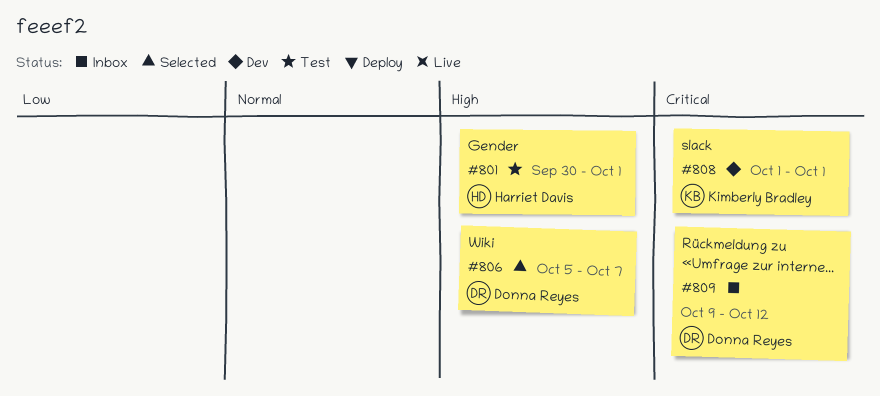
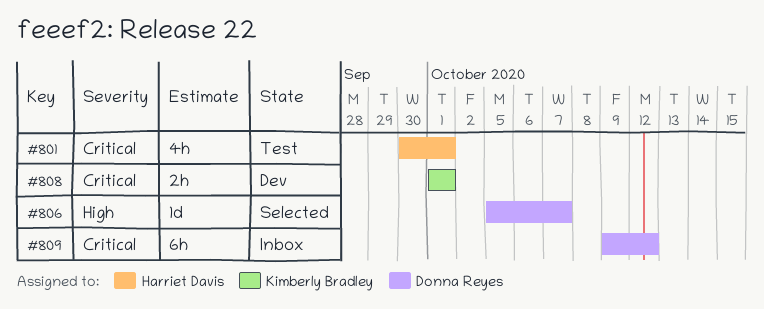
#801, priority: High -> Critical

